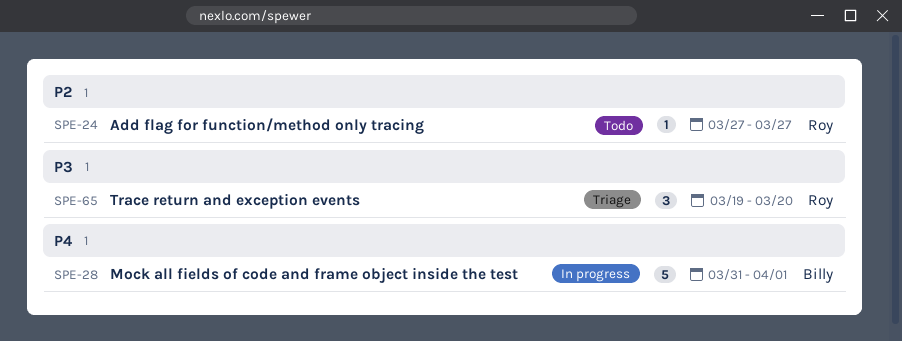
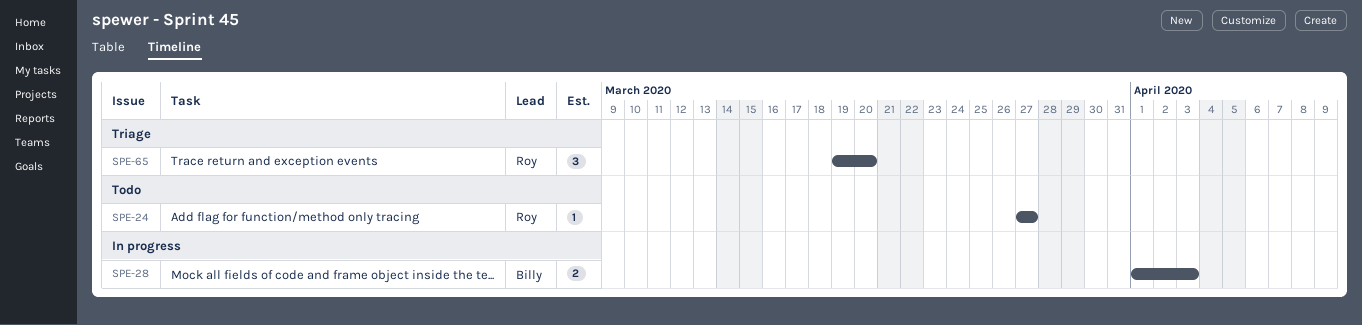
SPE-28, estimate: 5 -> 2
SPE-28, start: Mar 31 -> Apr 1
SPE-28, due: Apr 1 -> Apr 3

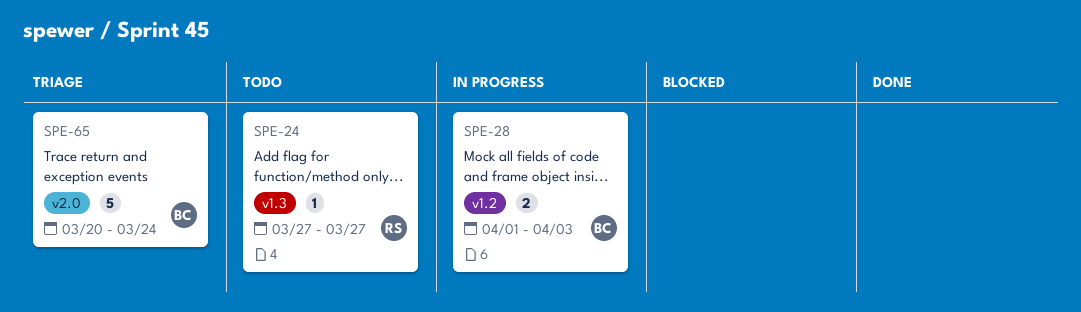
SPE-65, owner: Roy -> Billy
SPE-65, estimate: 3 -> 5
SPE-65, start: Mar 19 -> Mar 20
SPE-65, due: Mar 20 -> Mar 24

